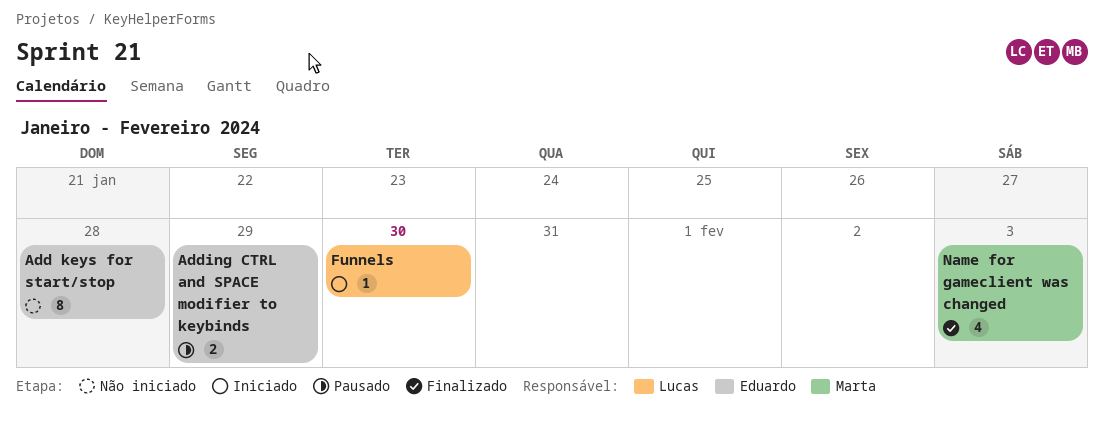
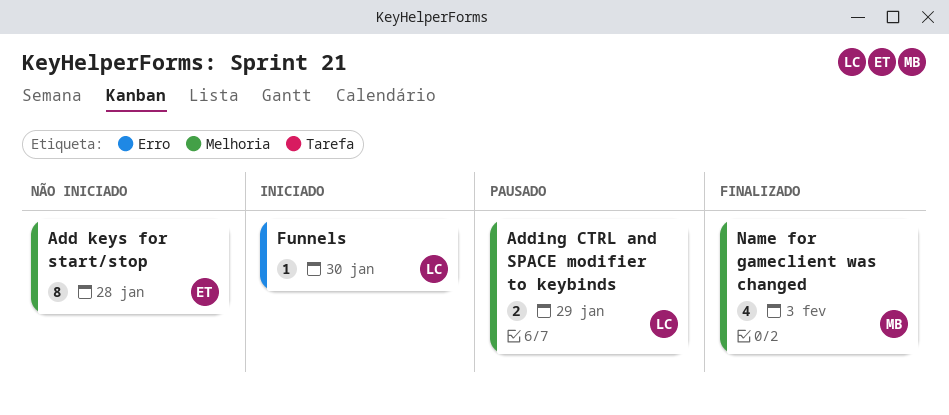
Adding CTRL and SPACE modifier to keybinds, owner: Eduardo -> Lucas

